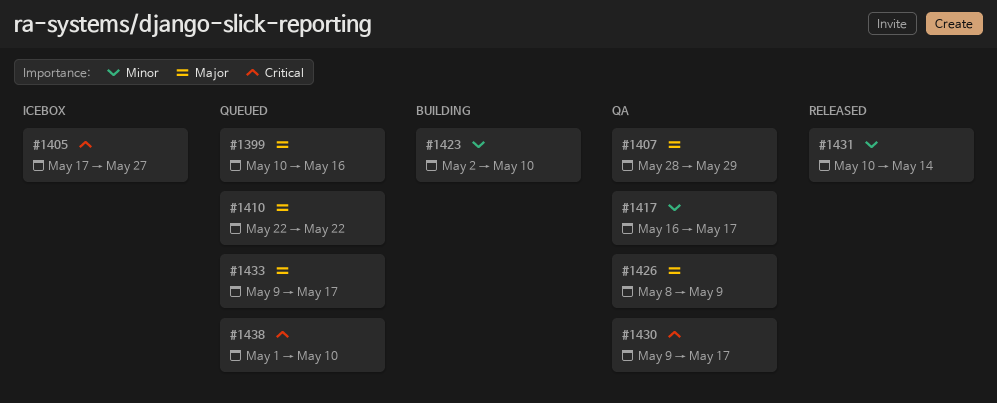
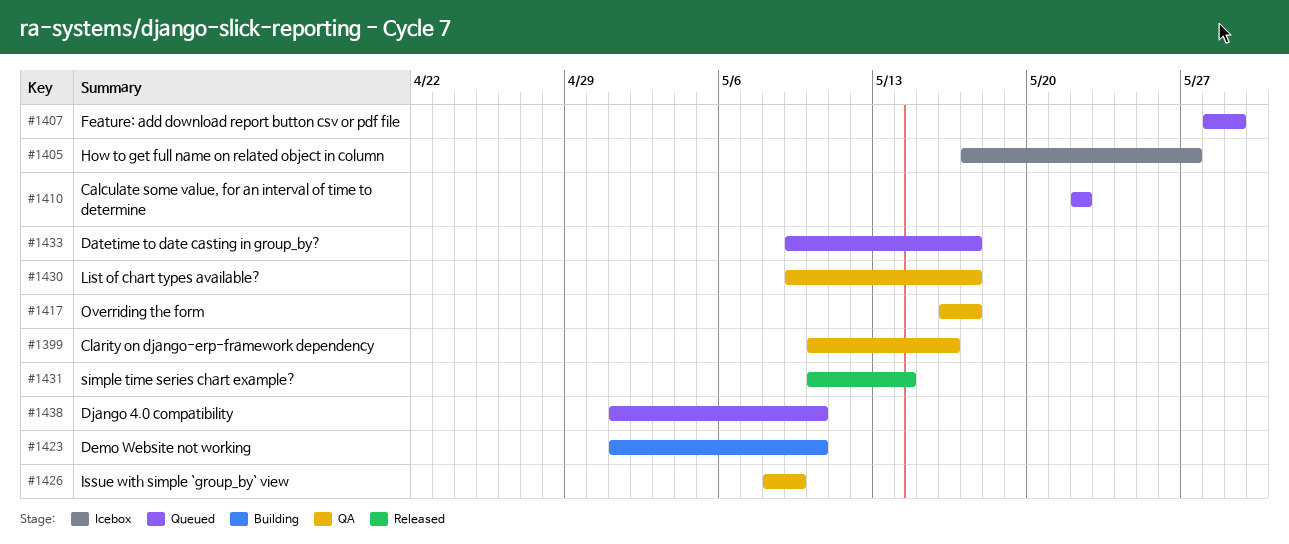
#1399, status: Queued -> QA
#1407, status: QA -> Queued
#1423, start: May 2 -> May 1

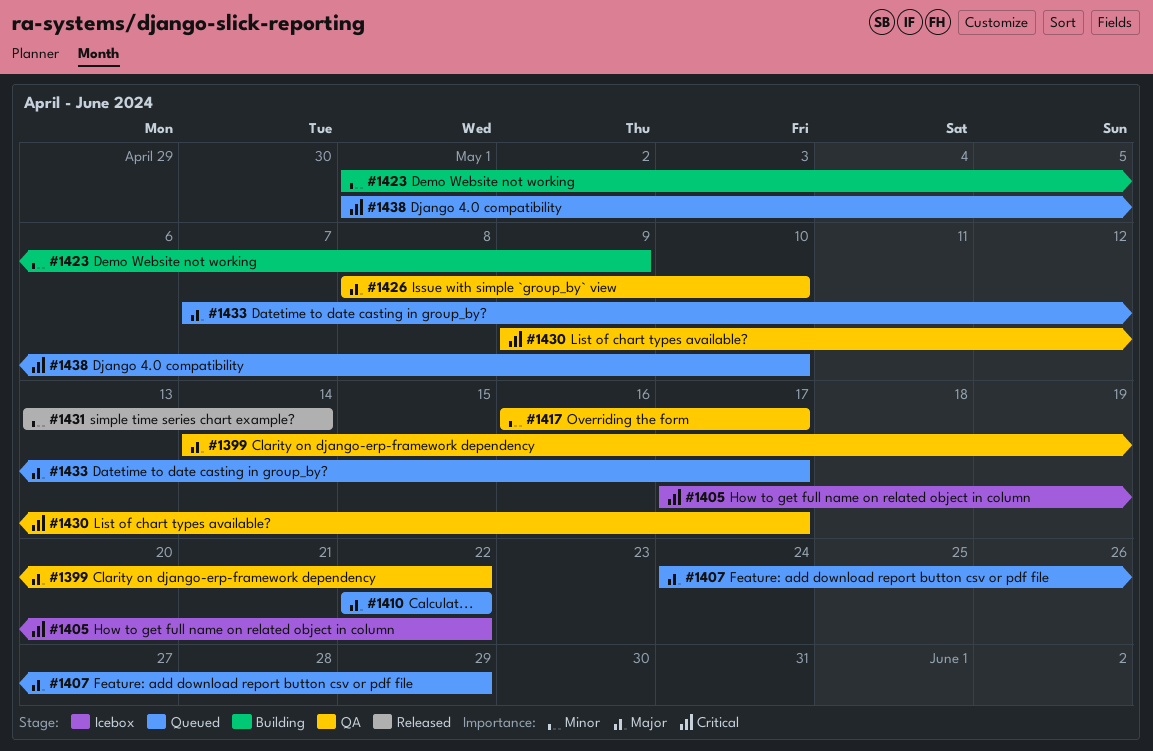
#1399, start: May 10 -> May 14
#1399, due: May 16 -> May 22
#1405, due: May 27 -> May 22
#1407, start: May 28 -> May 24
#1423, due: May 10 -> May 9
#1426, due: May 9 -> May 10
#1431, start: May 10 -> May 13
#1433, start: May 9 -> May 7

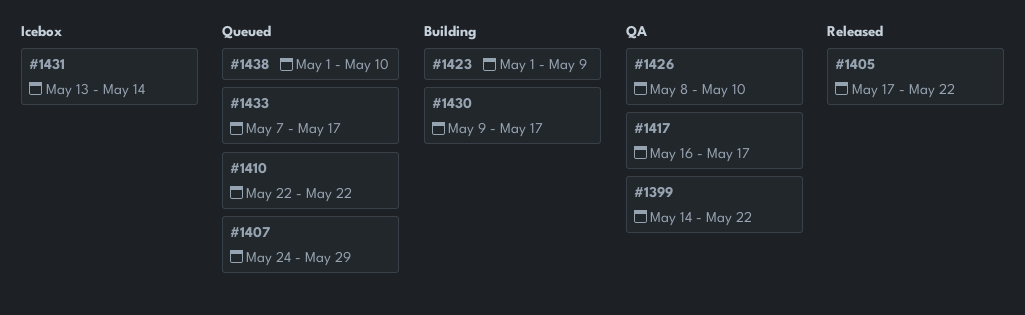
#1405, status: Icebox -> Released
#1430, status: QA -> Building
#1431, status: Released -> Icebox

